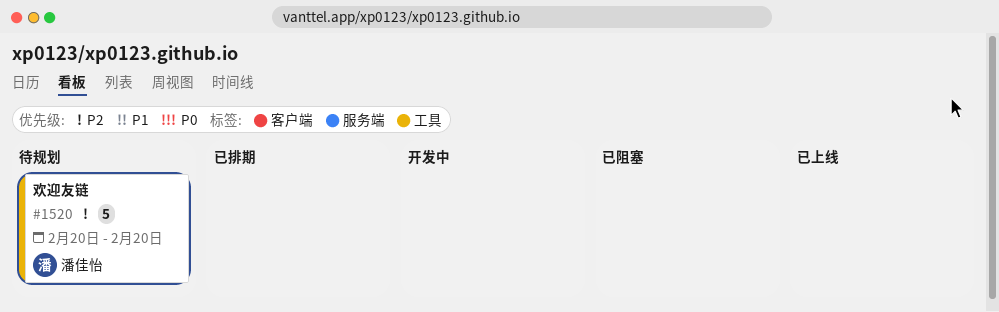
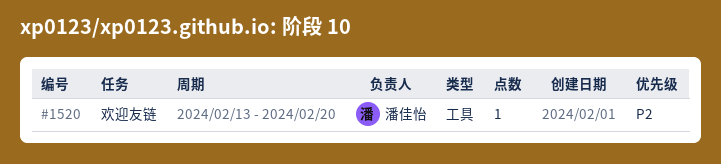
#1520, estimate: 5 -> 1
#1520, start: Feb 20 -> Feb 13

